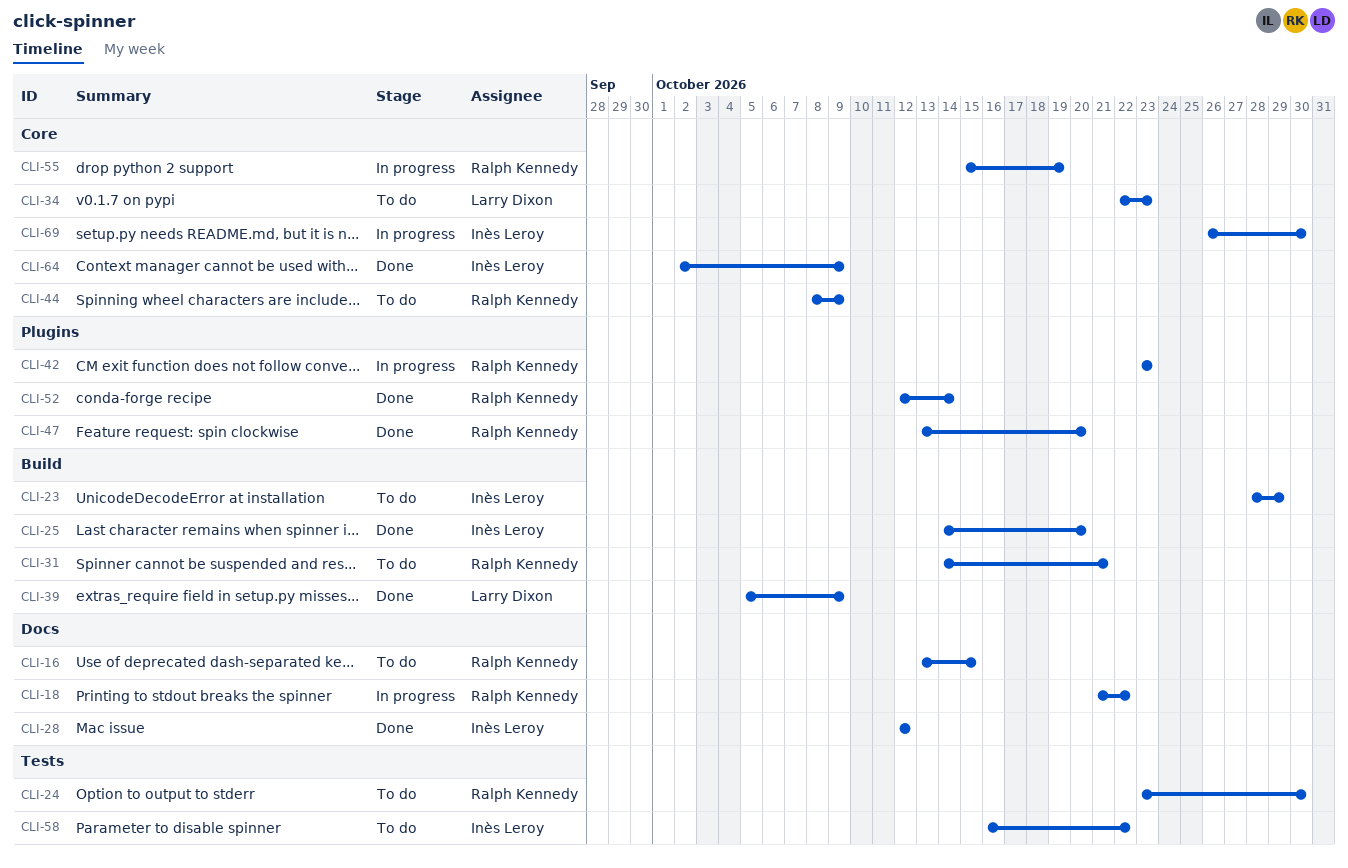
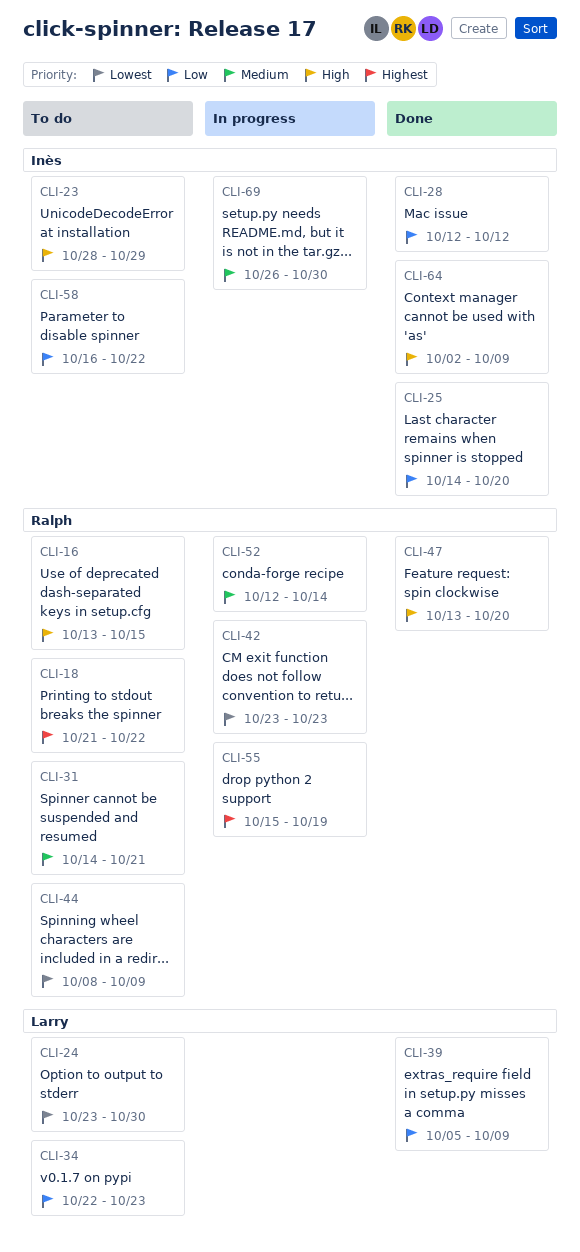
CLI-18, status: In progress -> To do
CLI-24, owner: Ralph Kennedy -> Larry Dixon
CLI-52, status: Done -> In progress

